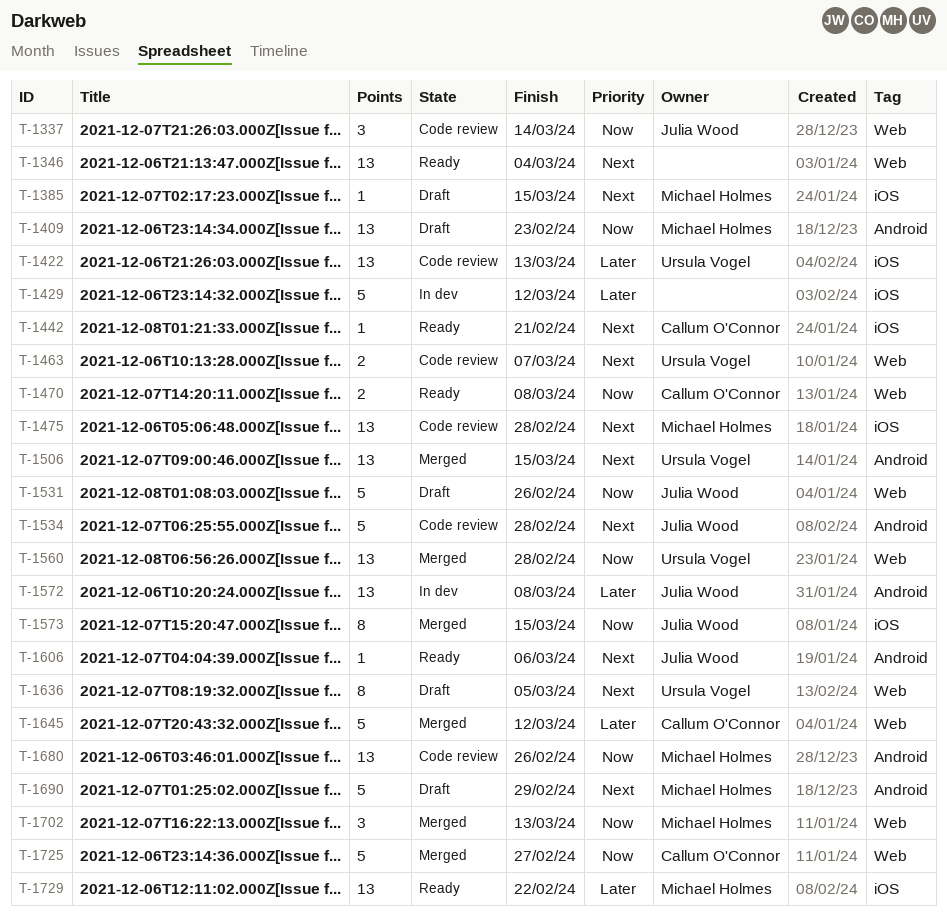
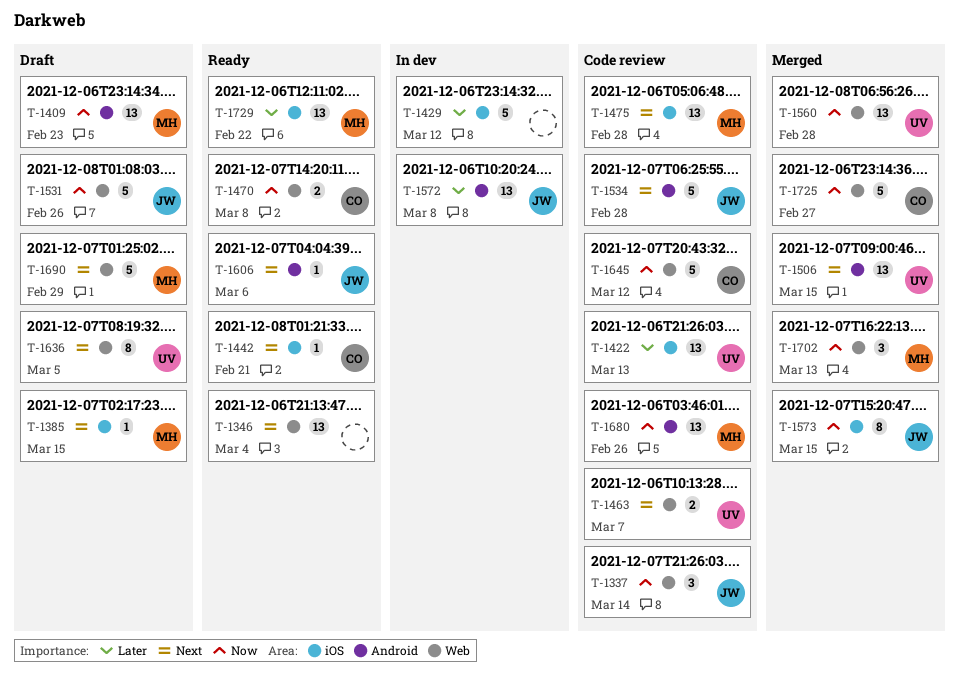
T-1645, status: Merged -> Code review
T-1645, priority: Later -> Now
T-1690, label: Android -> Web

